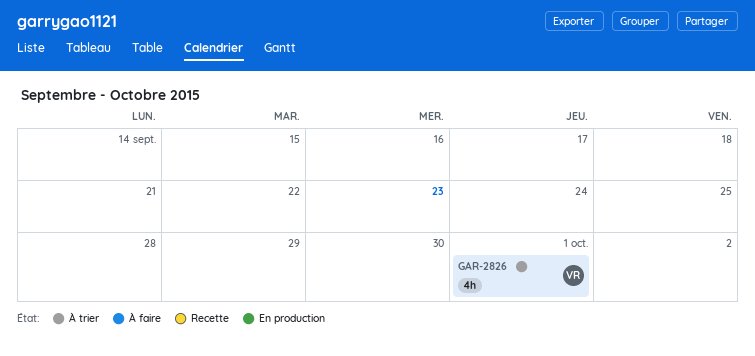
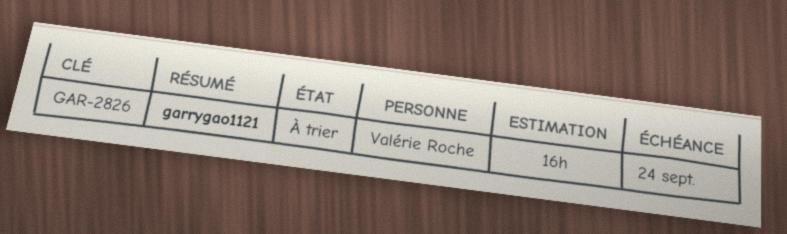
GAR-2826, estimate: 4h -> 16h
GAR-2826, due: Oct 1 -> Sep 24

